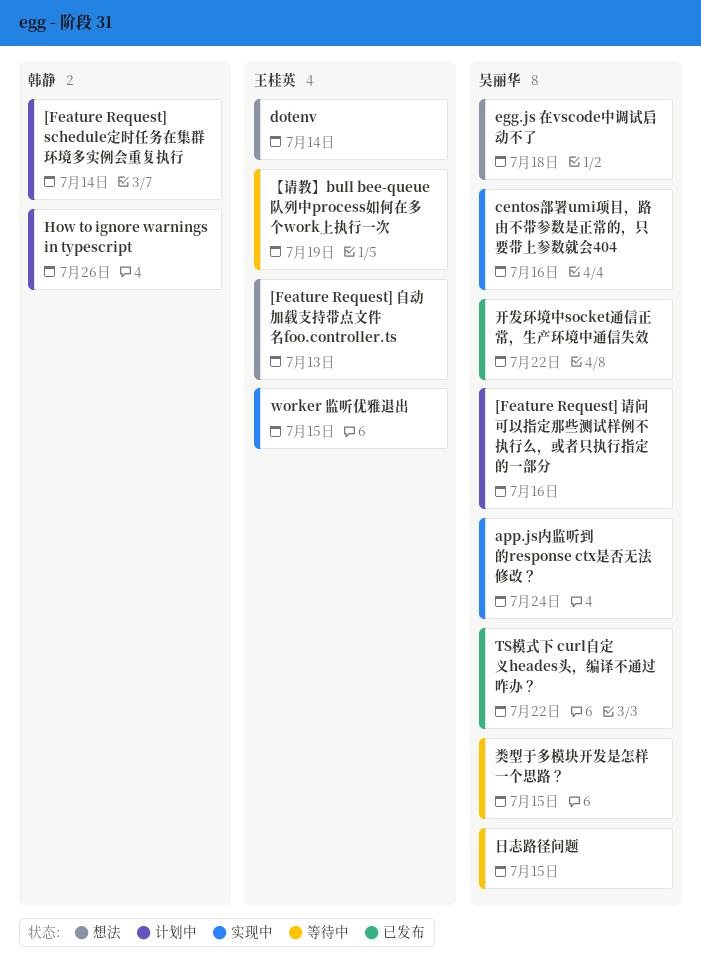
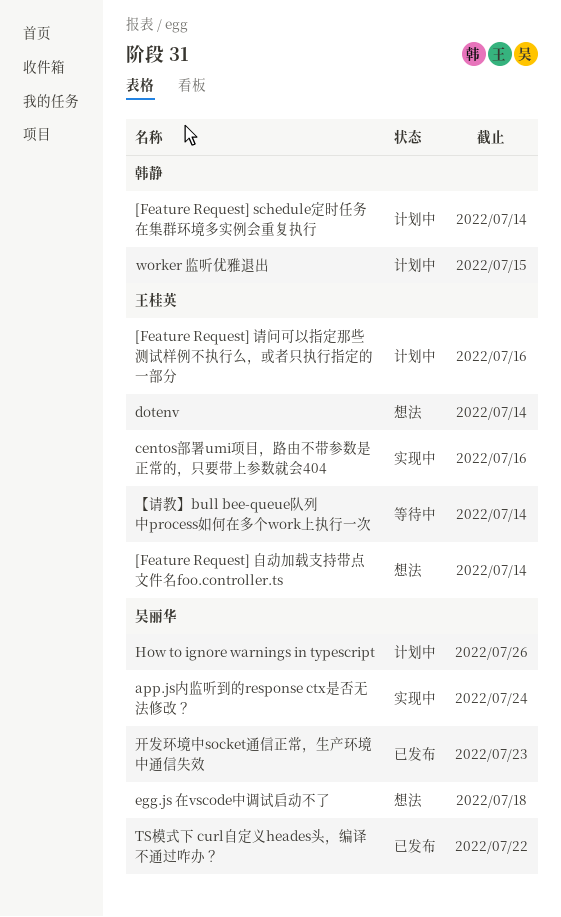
[Feature Request] 自动加载支持带点文件名foo.controller.ts, due: Jul 13 -> Jul 14
[Feature Request] 请问可以指定那些测试样例不执行么，或者只执行指定的一部分, owner: 吴丽华 -> 王桂英
centos部署umi项目，路由不带参数是正常的，只要带上参数就会404, owner: 吴丽华 -> 王桂英
How to ignore warnings in typescript, owner: 韩静 -> 吴丽华
worker 监听优雅退出, status: 实现中 -> 计划中
worker 监听优雅退出, owner: 王桂英 -> 韩静
【请教】bull bee-queue队列中process如何在多个work上执行一次, due: Jul 19 -> Jul 14
开发环境中socket通信正常，生产环境中通信失效, due: Jul 22 -> Jul 23
日志路径问题: present -> none
类型于多模块开发是怎样一个思路？: present -> none

